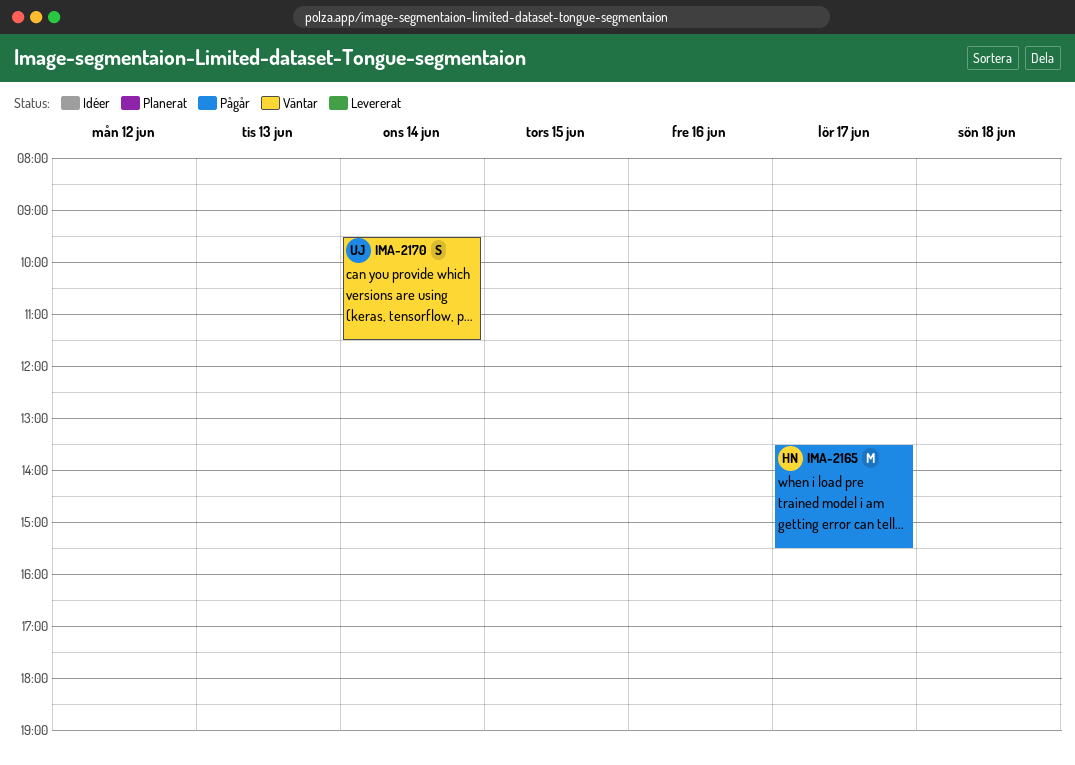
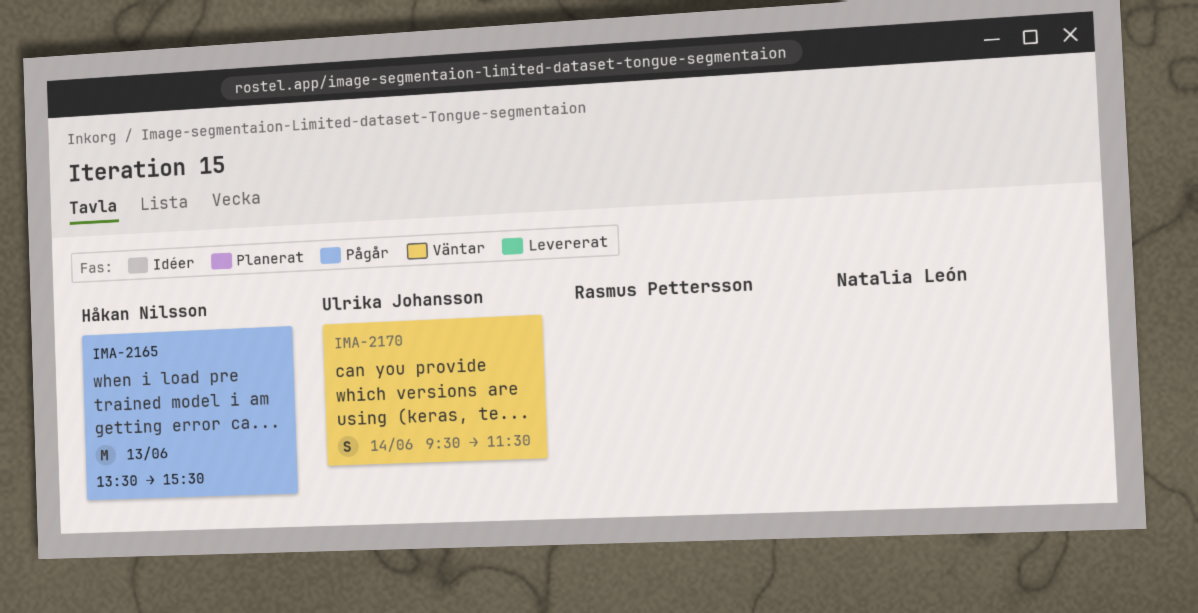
IMA-2165, day: Jun 17 -> Jun 13

